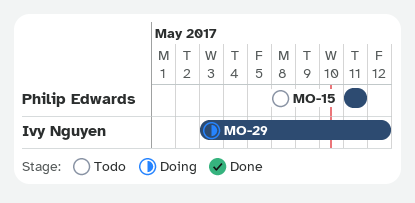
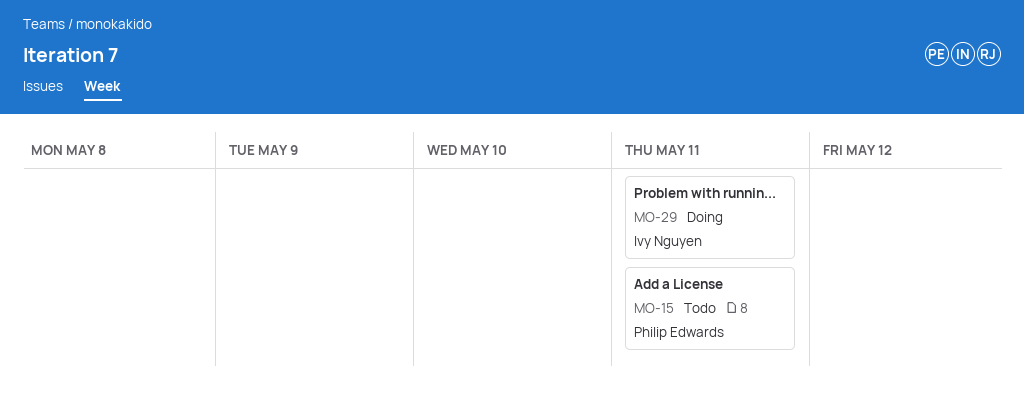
MO-29, due: May 12 -> May 11

